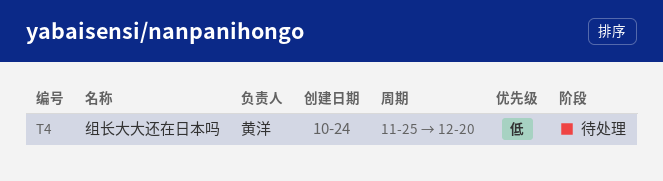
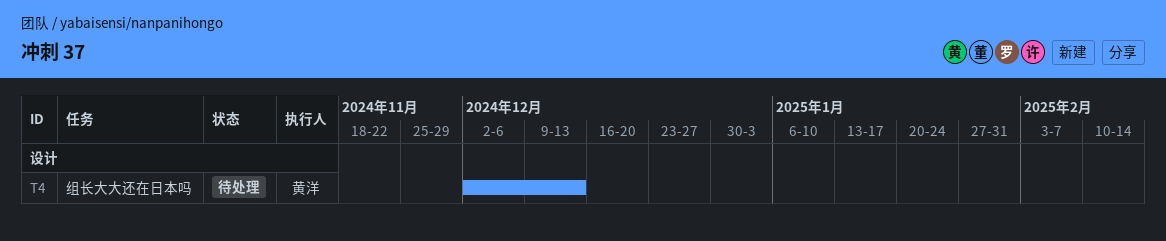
T4, start: Nov 25 -> Dec 2
T4, due: Dec 20 -> Dec 13

